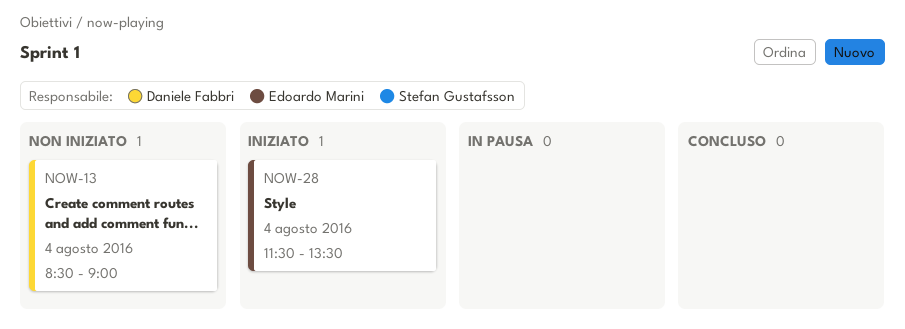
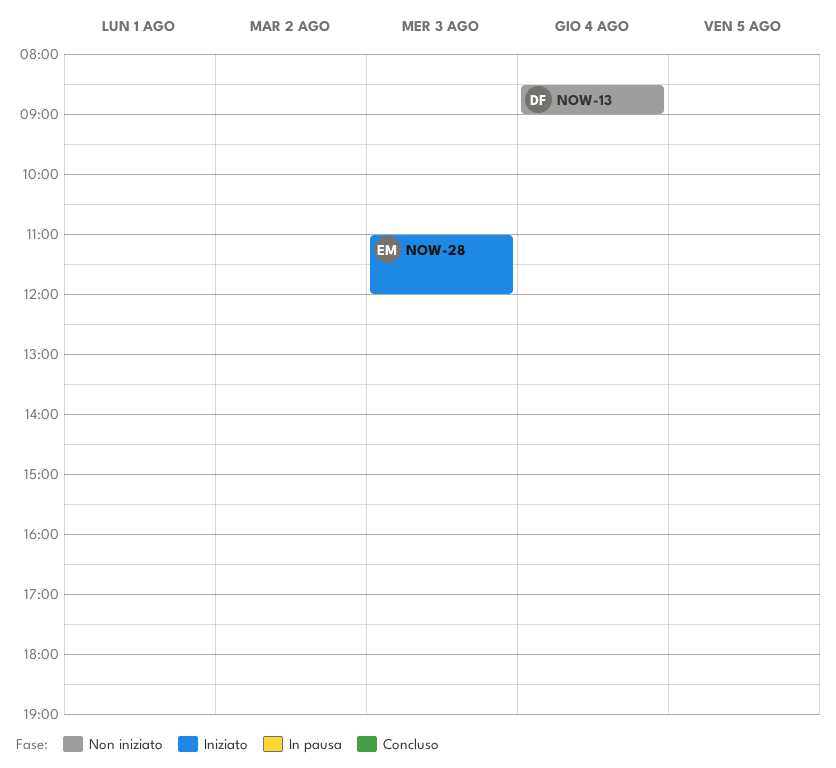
NOW-28, day: Aug 4 -> Aug 3
NOW-28, begins: 11:30 -> 11:00
NOW-28, ends: 13:30 -> 12:00

